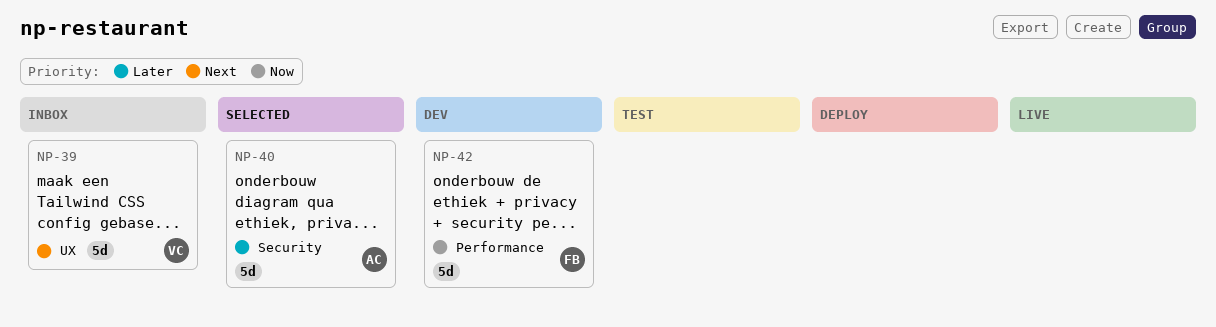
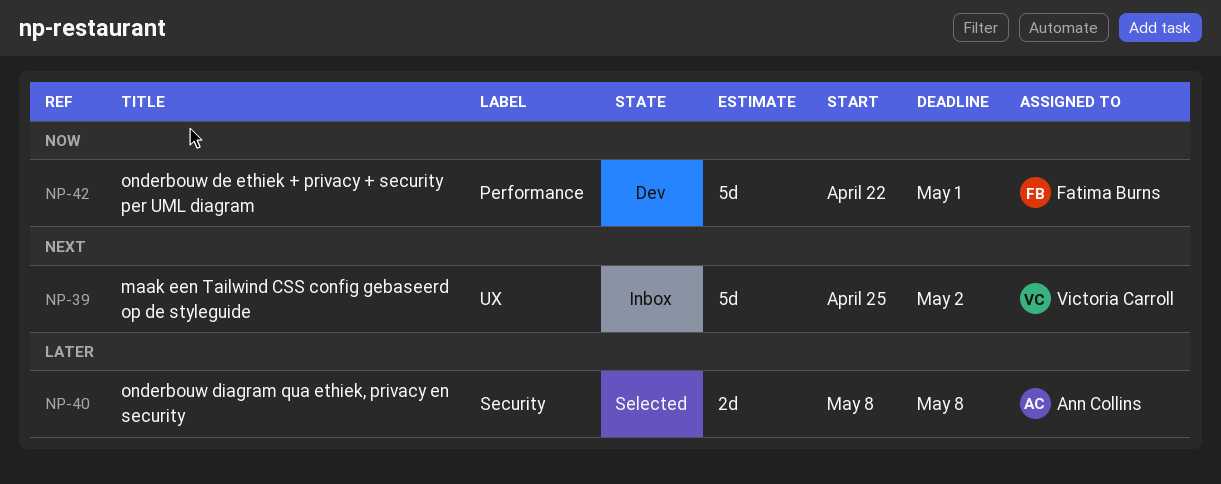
NP-40, estimate: 5d -> 2d

